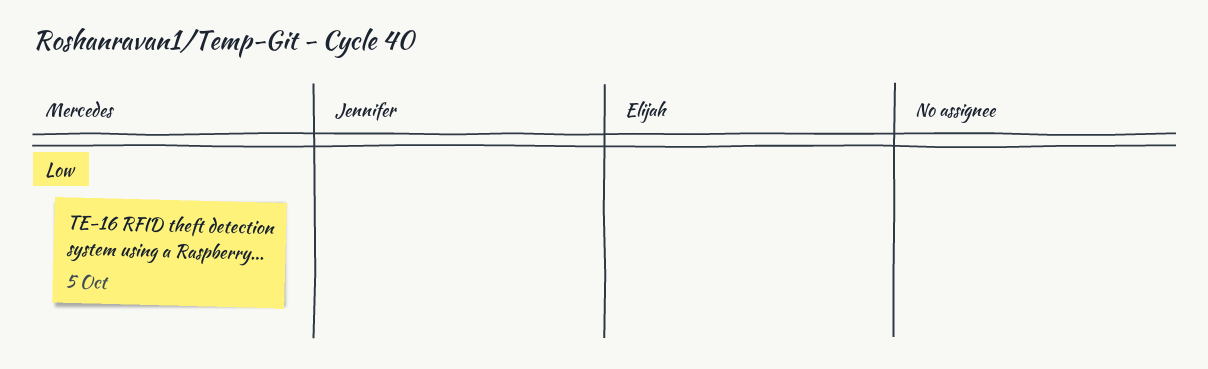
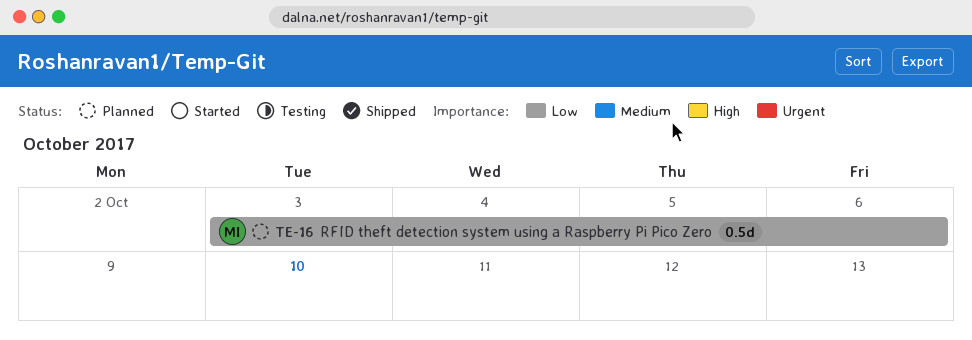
TE-16, due: Oct 5 -> Oct 6

